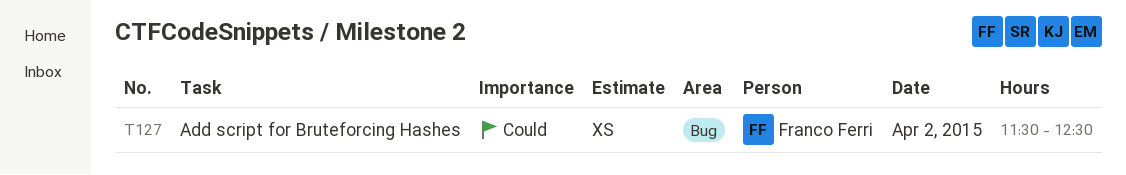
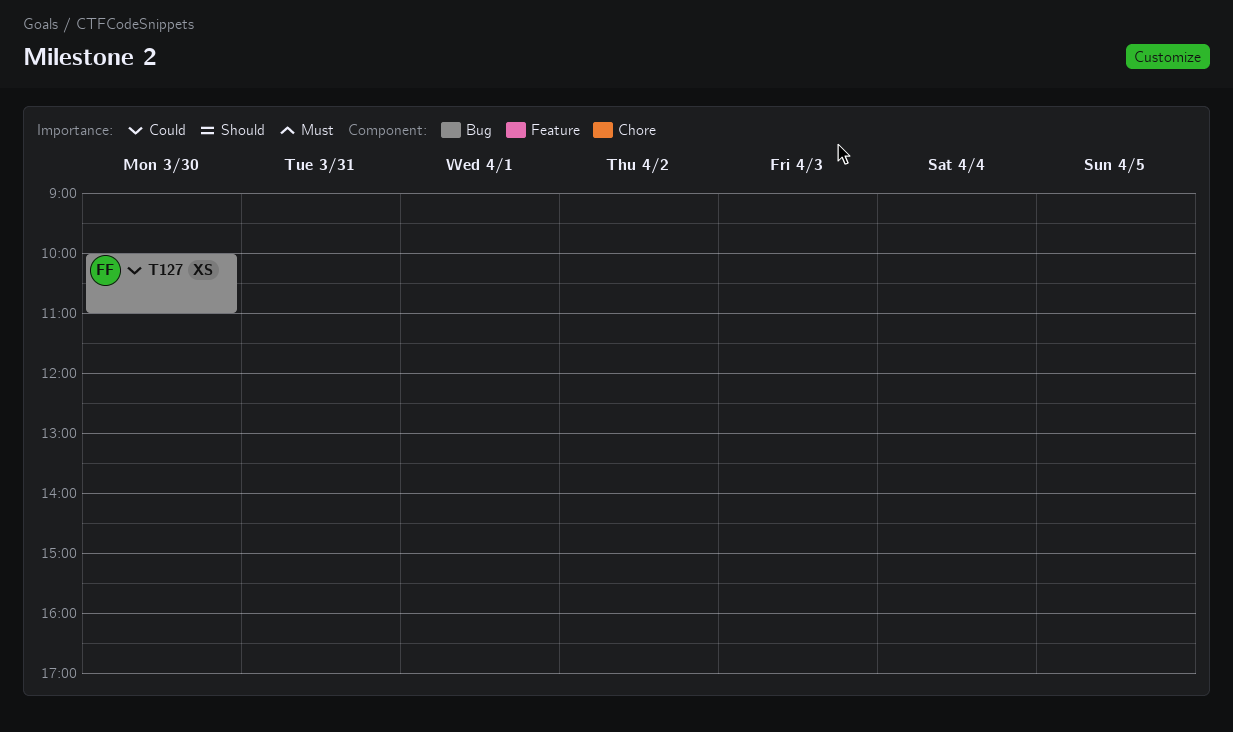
T127, day: Apr 2 -> Mar 30
T127, begins: 11:30 -> 10:00
T127, ends: 12:30 -> 11:00

